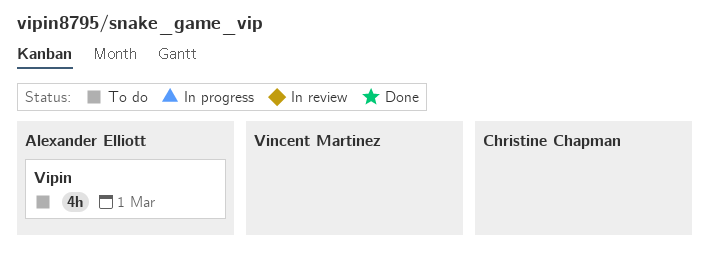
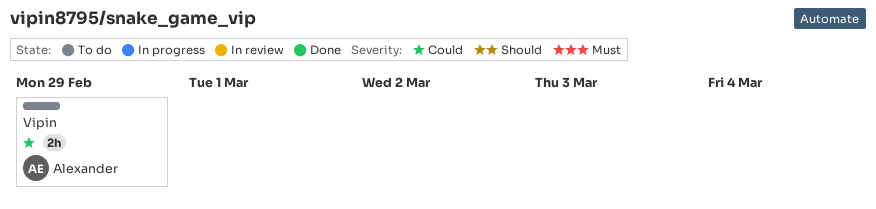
Vipin, estimate: 4h -> 2h
Vipin, due: Mar 1 -> Feb 29

